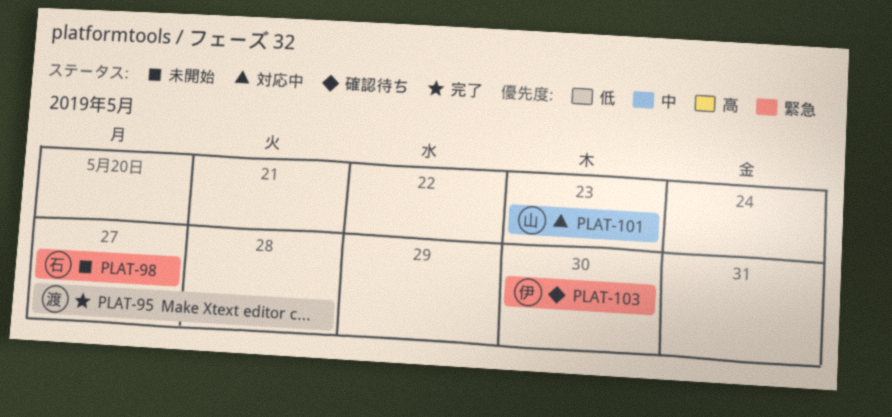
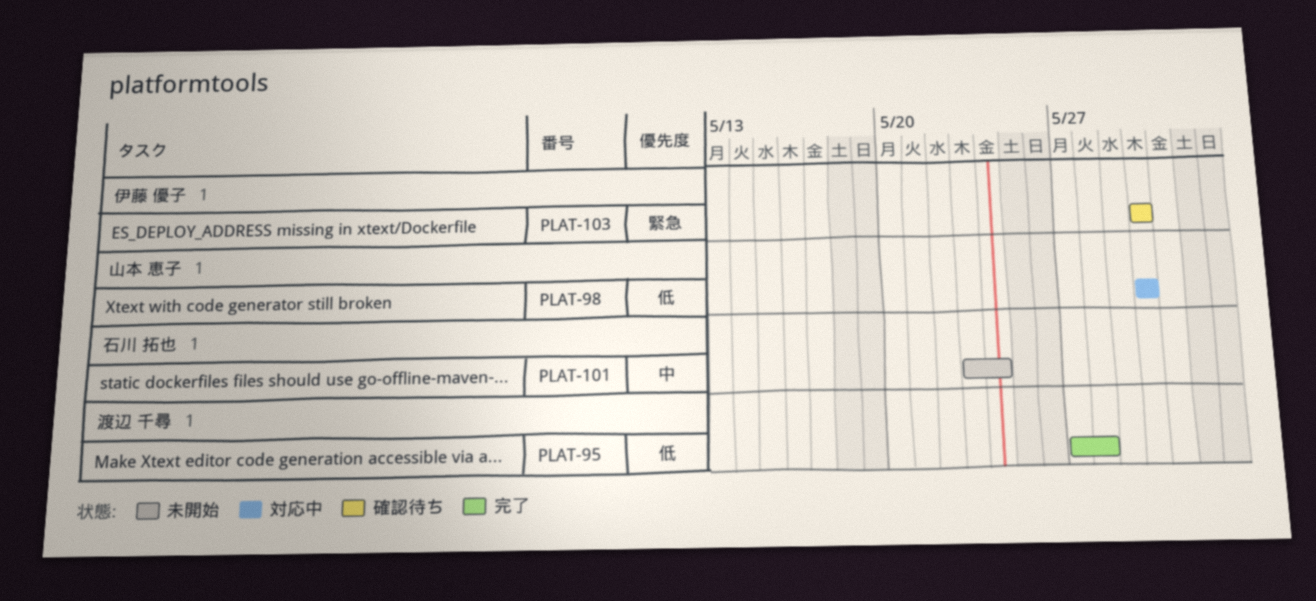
PLAT-98, status: 未開始 -> 対応中
PLAT-98, owner: 石川 拓也 -> 山本 恵子
PLAT-98, priority: 緊急 -> 低
PLAT-98, start: May 27 -> May 30
PLAT-98, due: May 27 -> May 30
PLAT-101, status: 対応中 -> 未開始
PLAT-101, owner: 山本 恵子 -> 石川 拓也
PLAT-101, due: May 23 -> May 24

